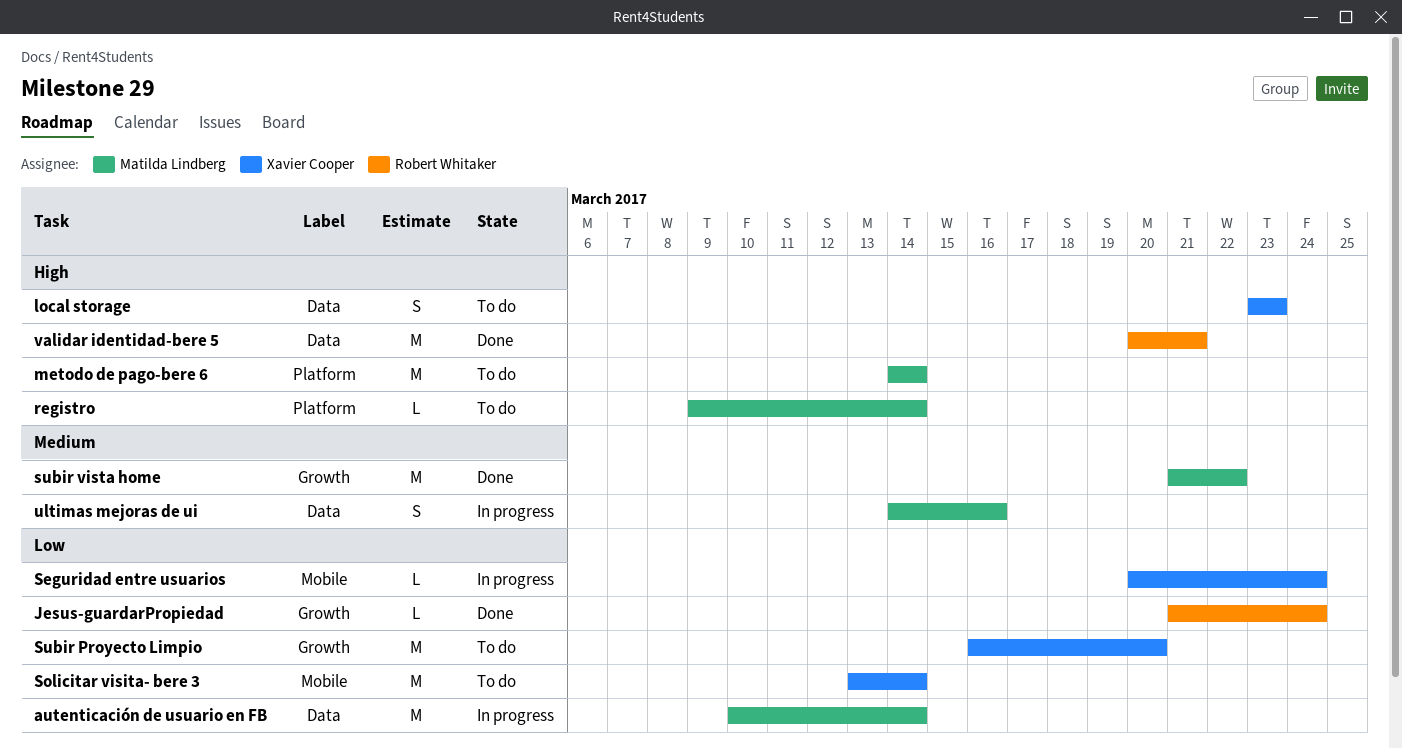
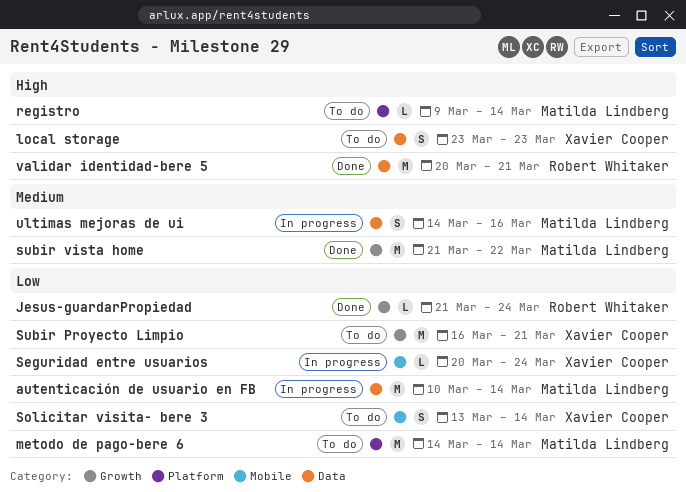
metodo de pago-bere 6, priority: High -> Low
Solicitar visita- bere 3, estimate: M -> S
Subir Proyecto Limpio, due: Mar 20 -> Mar 21

